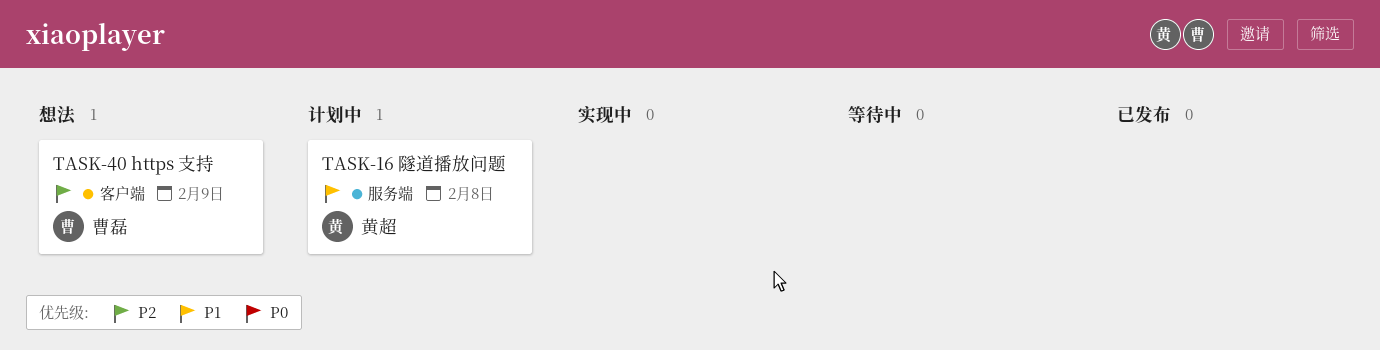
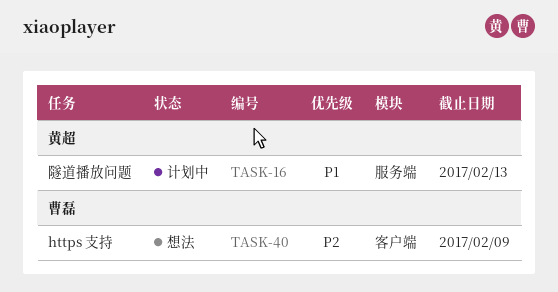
TASK-16, due: Feb 8 -> Feb 13

